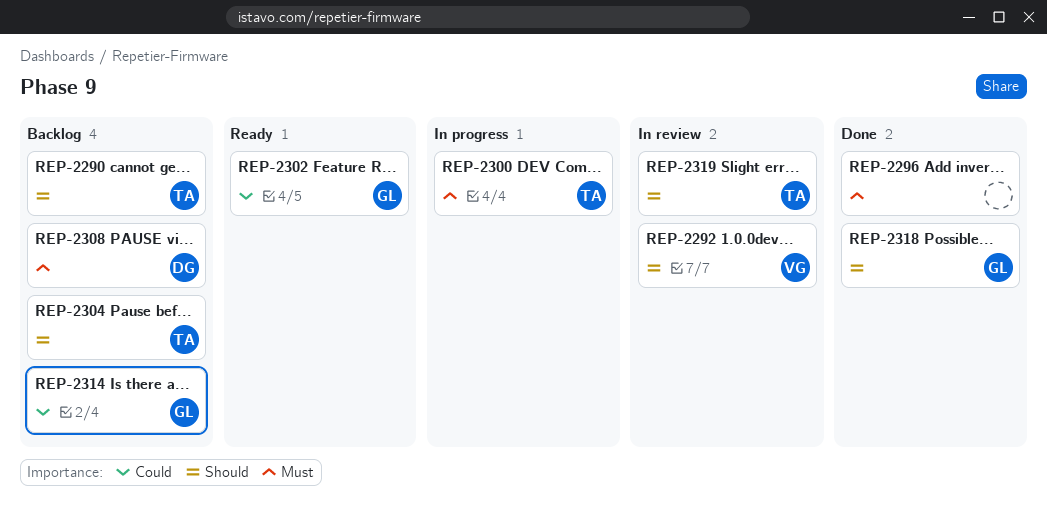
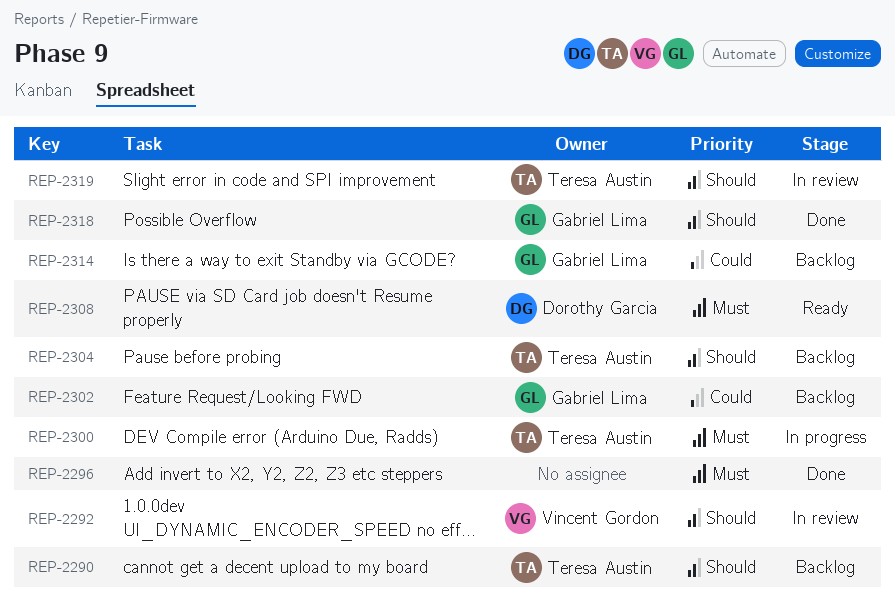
REP-2302, status: Ready -> Backlog
REP-2308, status: Backlog -> Ready

